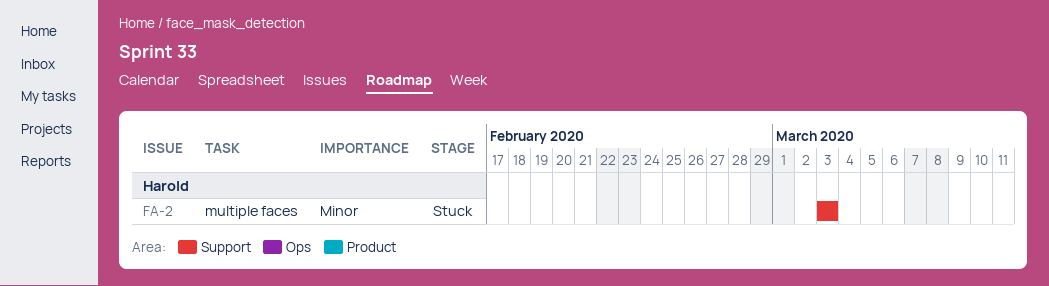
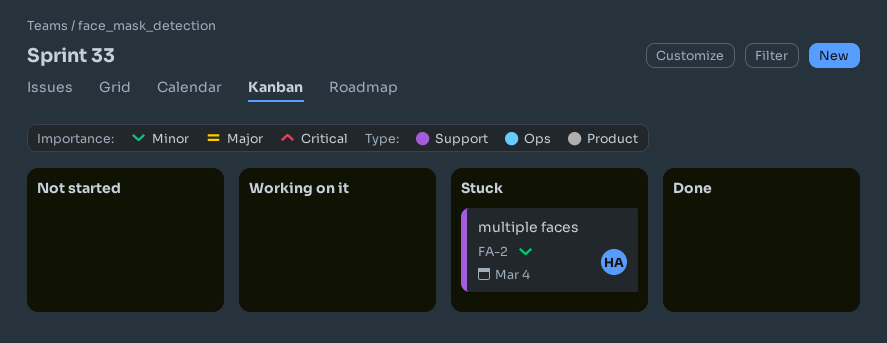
FA-2, due: Mar 3 -> Mar 4

